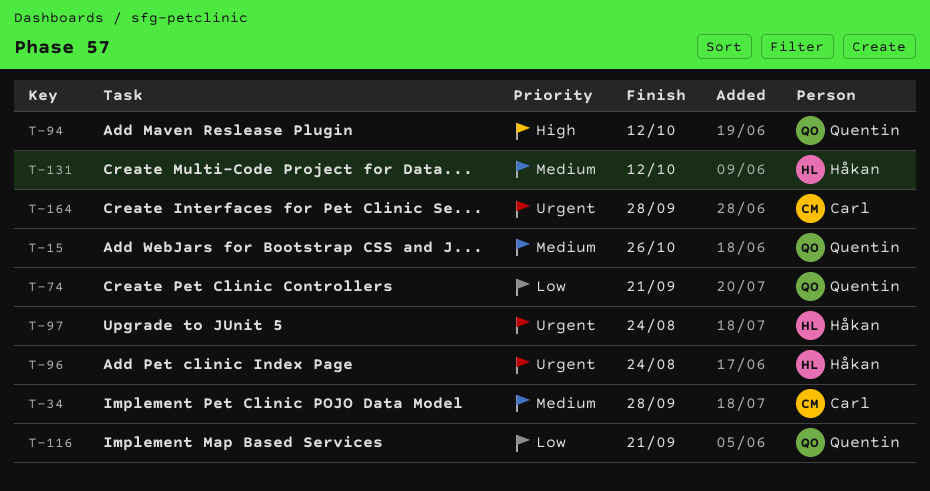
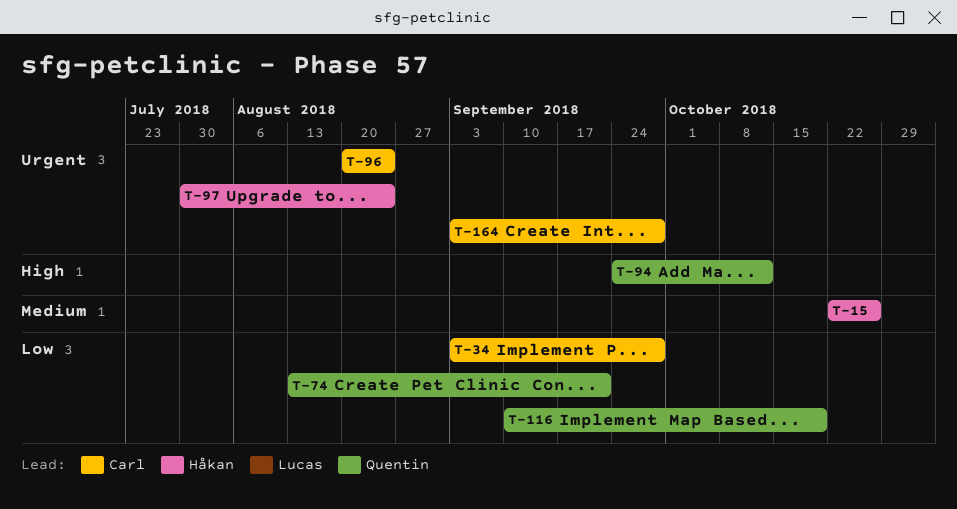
T-15, owner: Quentin -> Håkan
T-34, priority: Medium -> Low
T-96, owner: Håkan -> Carl
T-116, due: Sep 21 -> Oct 19
T-131: present -> none

